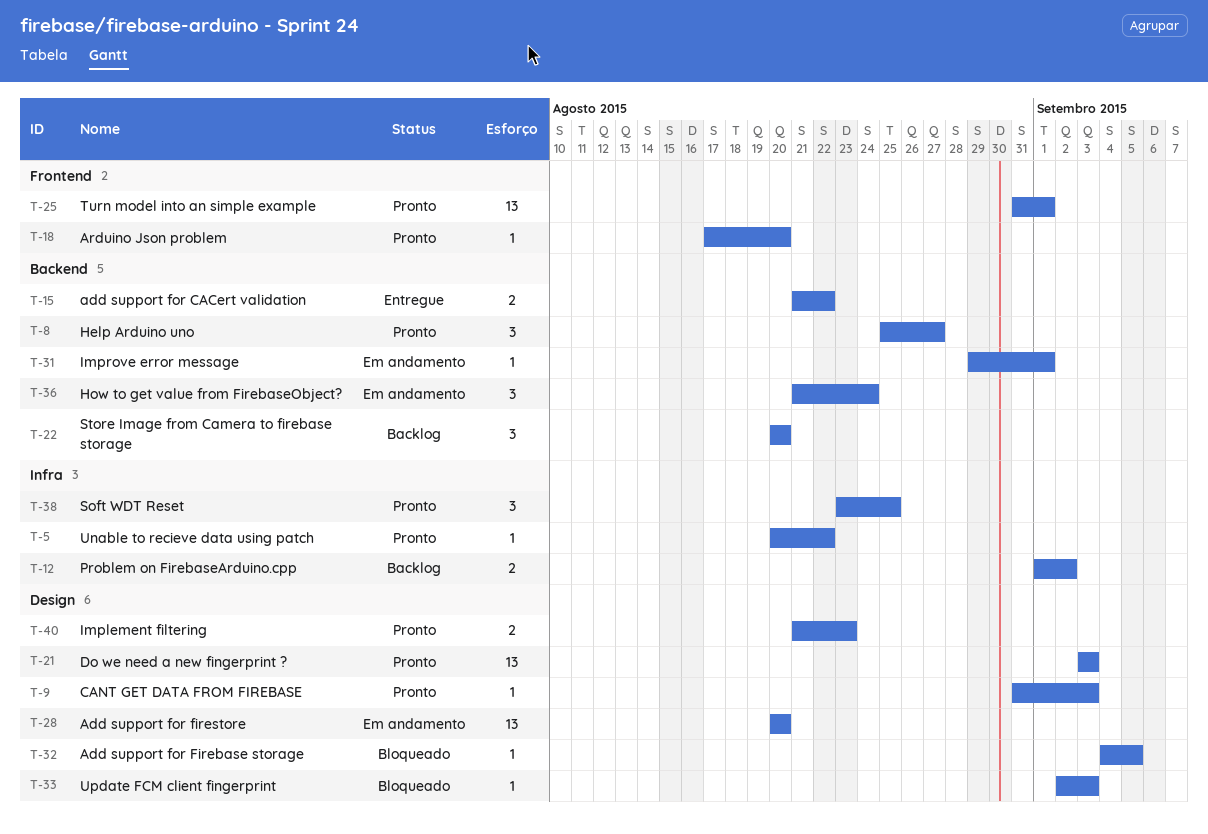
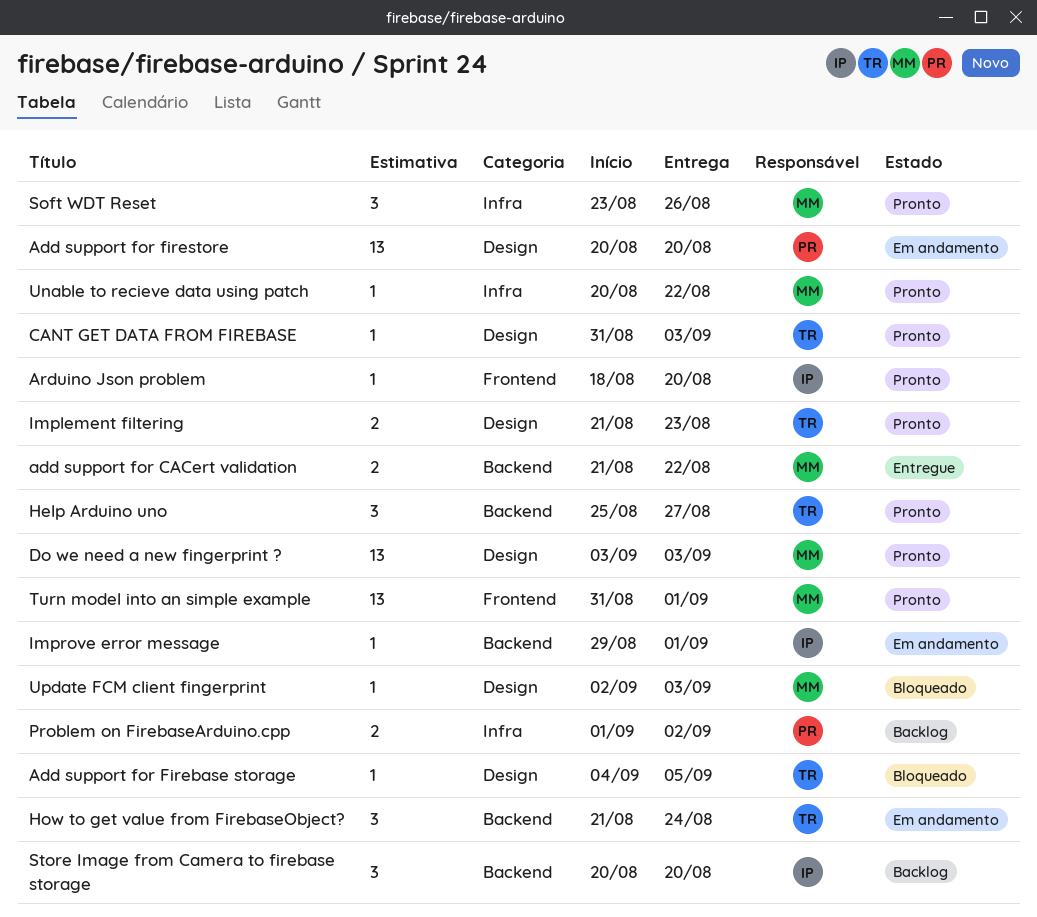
Arduino Json problem, start: Aug 17 -> Aug 18
Soft WDT Reset, due: Aug 25 -> Aug 26

